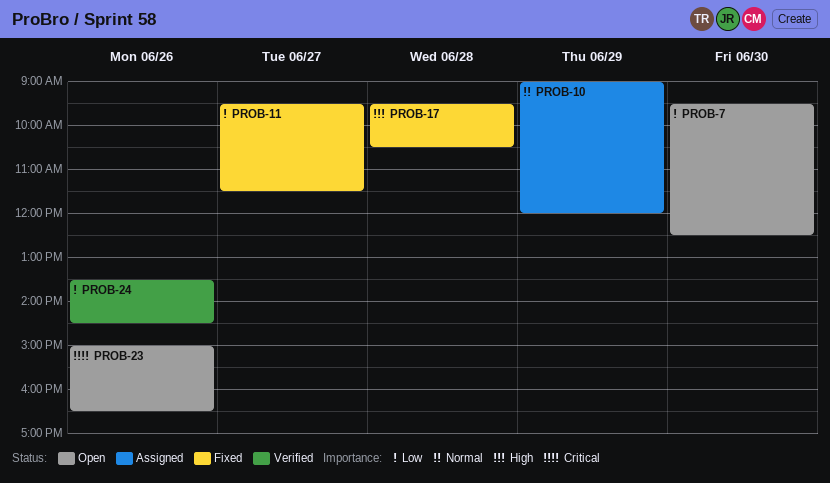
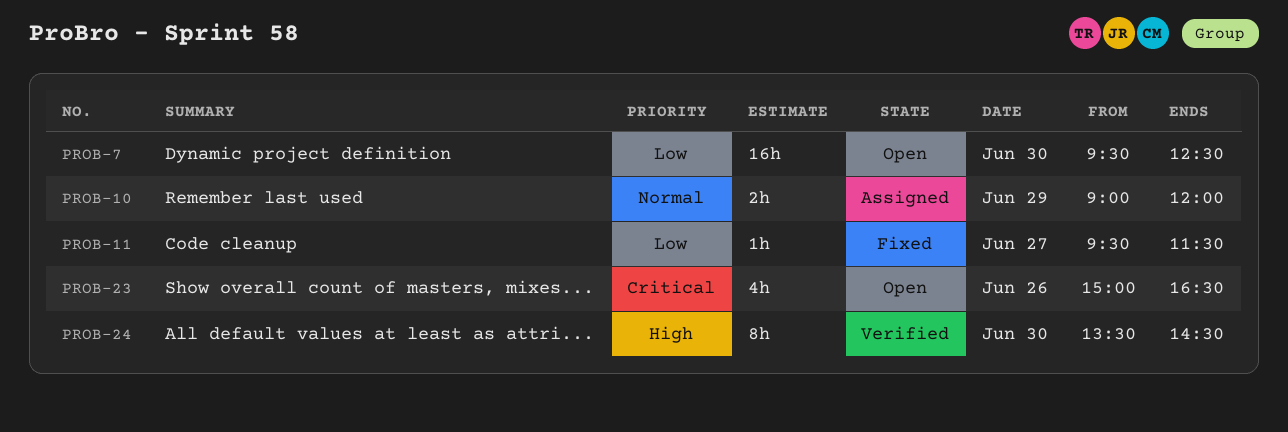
PROB-17: present -> none
PROB-24, priority: Low -> High
PROB-24, day: Jun 26 -> Jun 30

